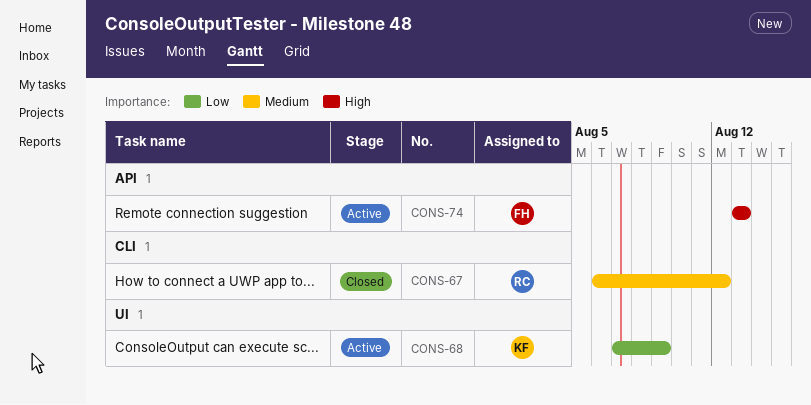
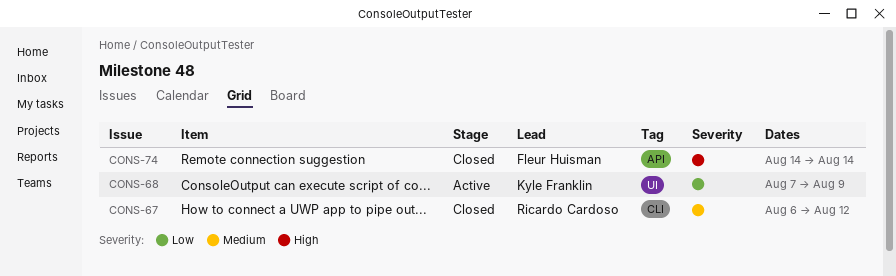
CONS-74, status: Active -> Closed
CONS-74, start: Aug 13 -> Aug 14
CONS-74, due: Aug 13 -> Aug 14

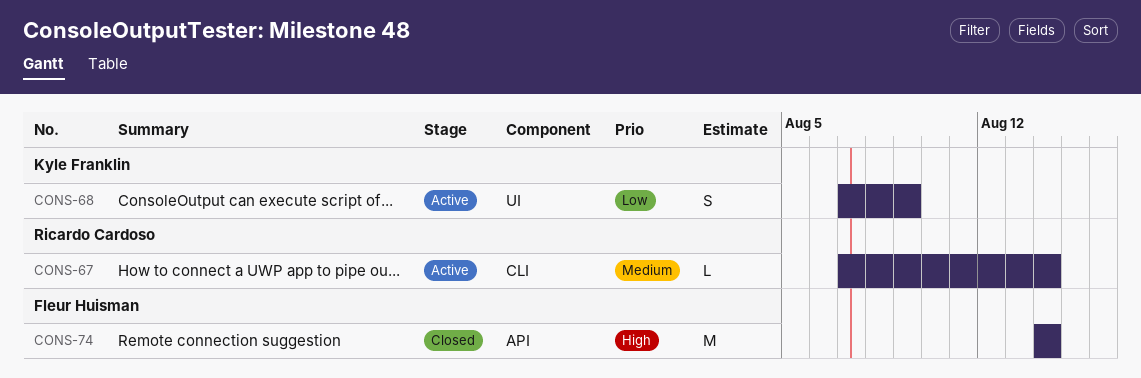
CONS-67, status: Closed -> Active
CONS-67, start: Aug 6 -> Aug 7
CONS-67, due: Aug 12 -> Aug 14

